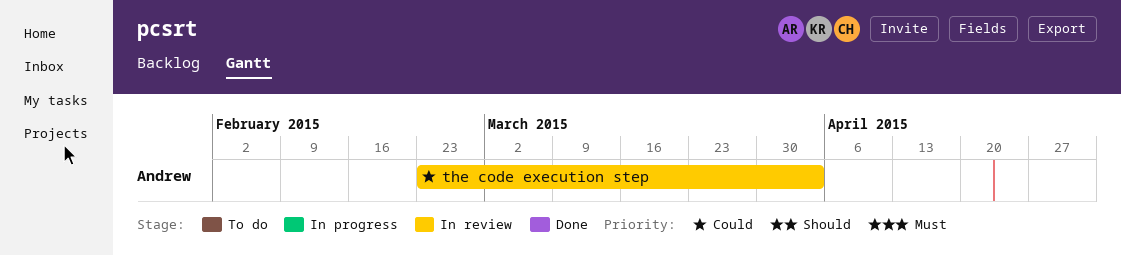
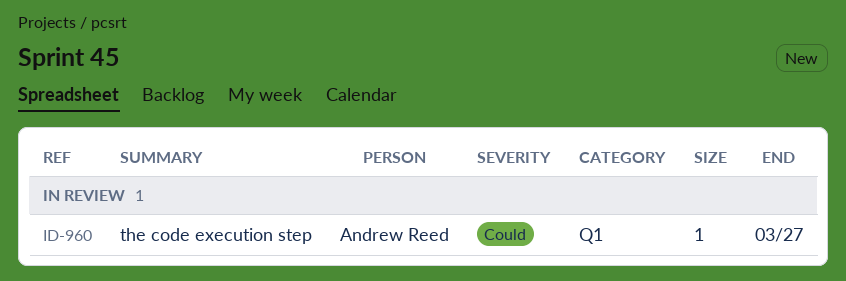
the code execution step, due: Apr 3 -> Mar 27

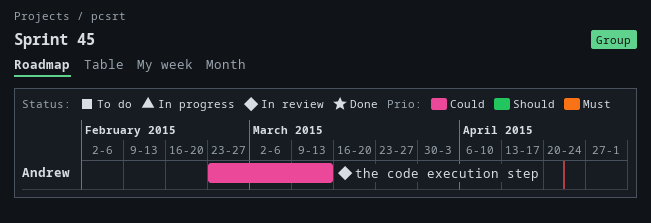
the code execution step, due: Mar 27 -> Mar 13

